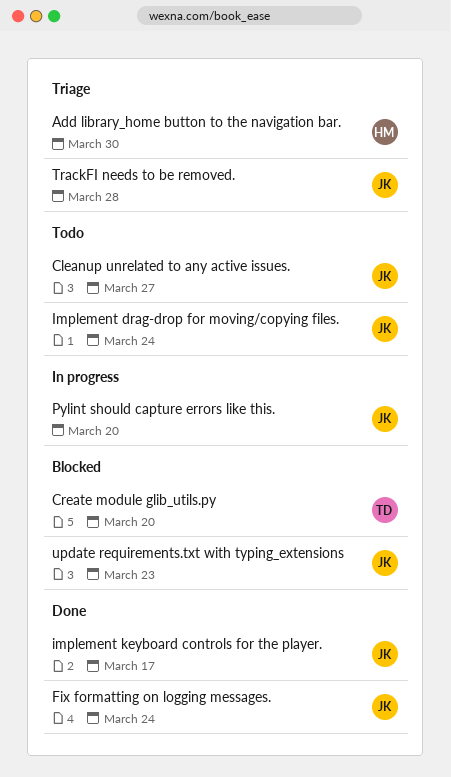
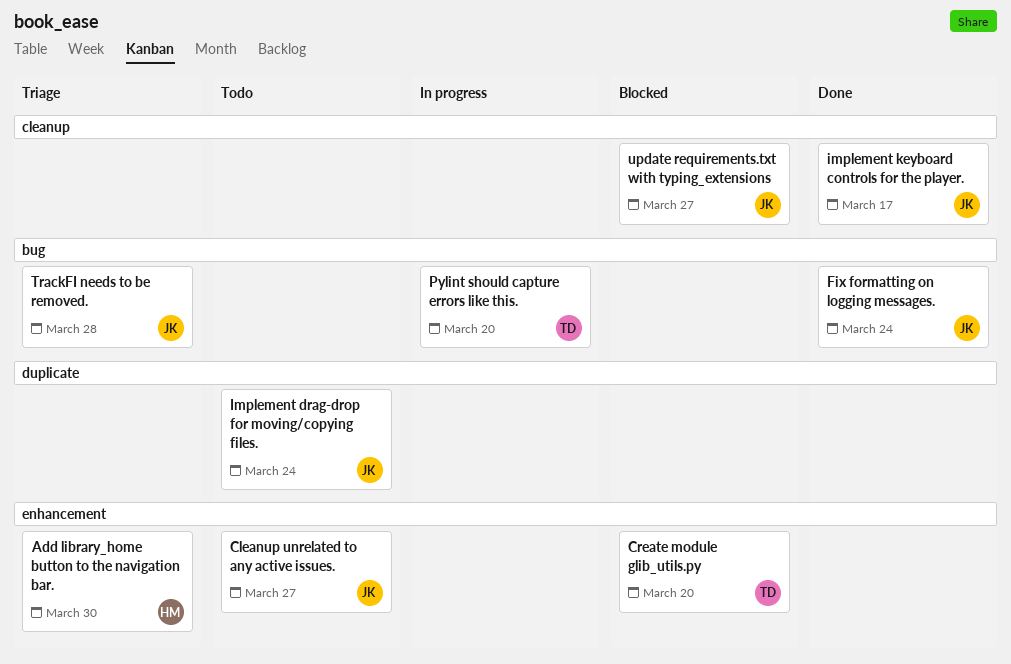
Pylint should capture errors like this., owner: JK -> TD
update requirements.txt with typing_extensions, due: Mar 23 -> Mar 27

